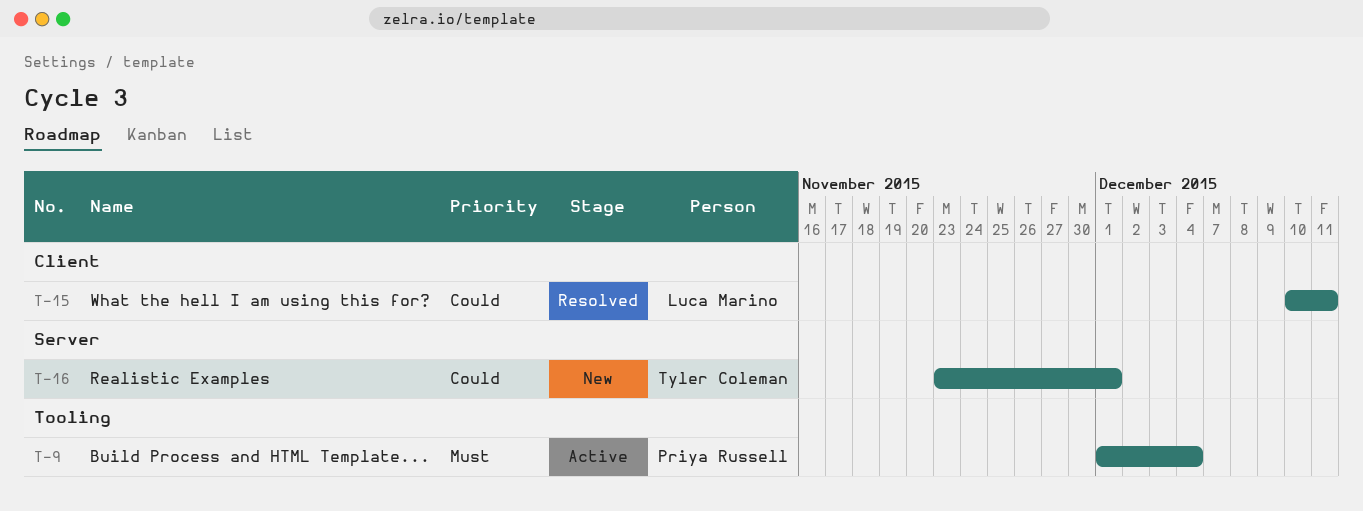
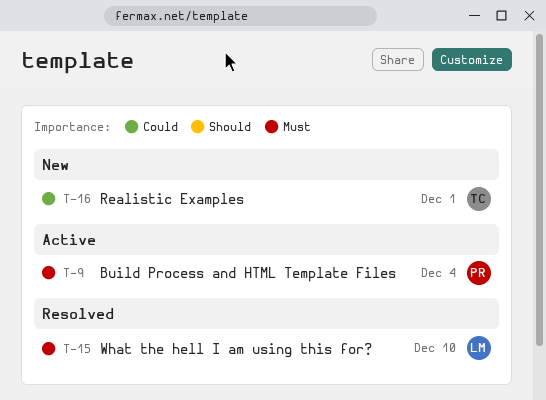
T-15, priority: Could -> Must
T-15, due: Dec 11 -> Dec 10

